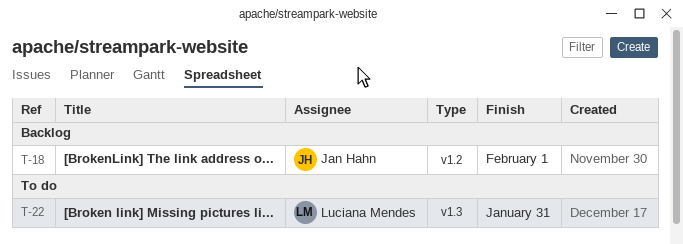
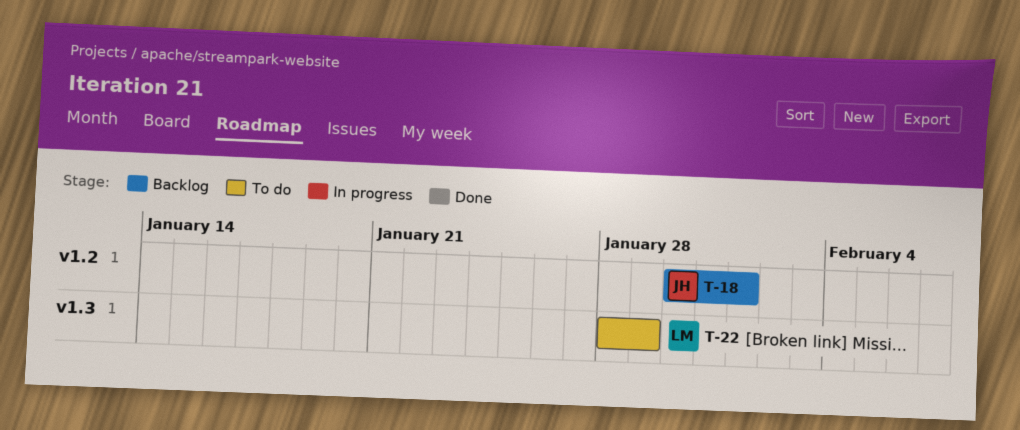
T-22, due: Jan 31 -> Jan 29

